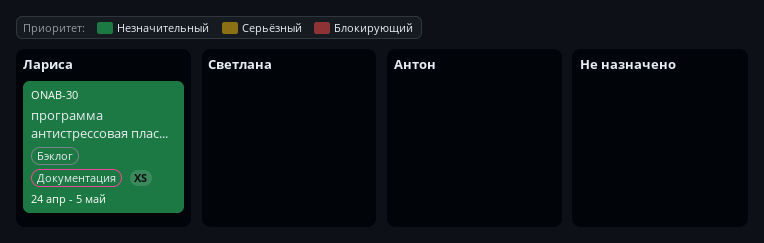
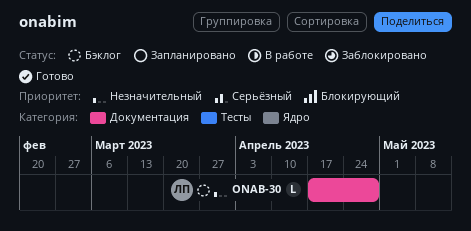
ONAB-30, estimate: XS -> L
ONAB-30, start: Apr 24 -> Apr 17
ONAB-30, due: May 5 -> Apr 28

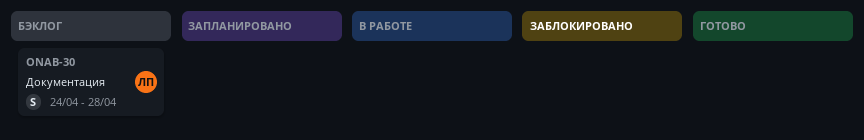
ONAB-30, estimate: L -> S
ONAB-30, start: Apr 17 -> Apr 24

